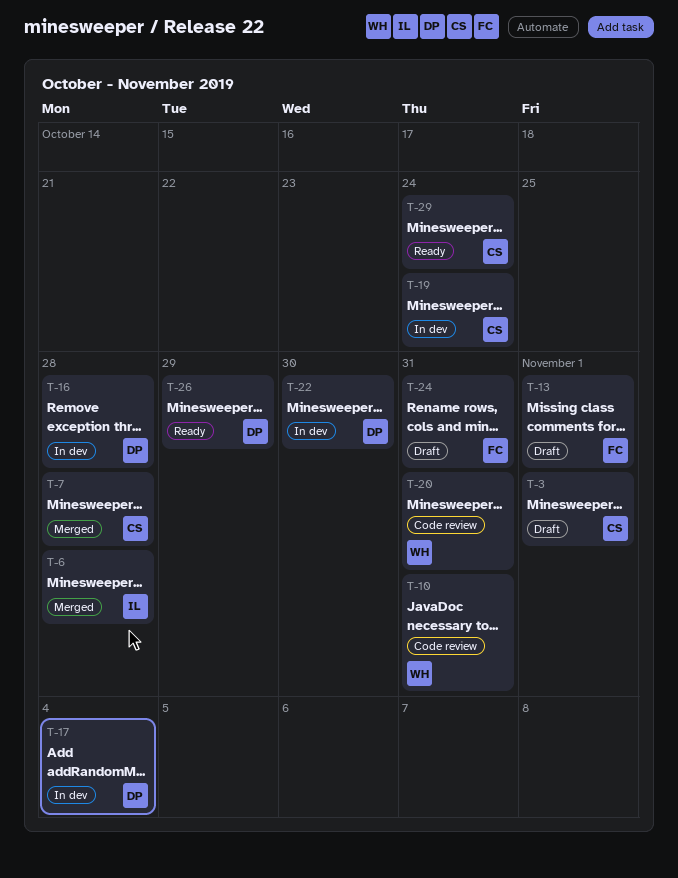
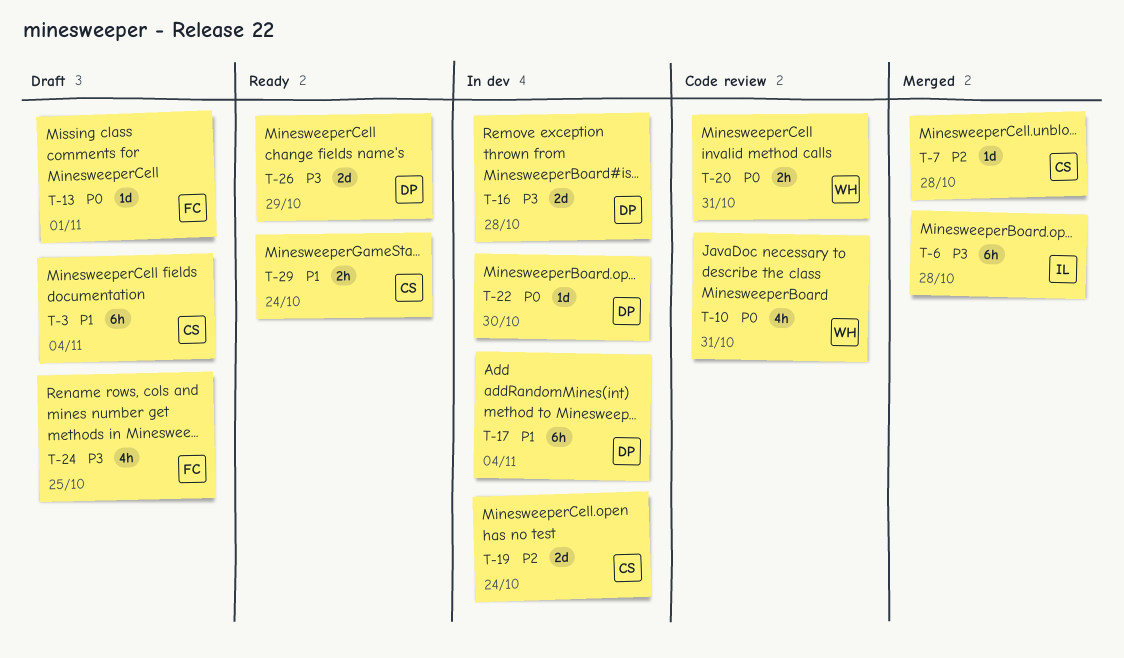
T-3, due: Nov 1 -> Nov 4
T-24, due: Oct 31 -> Oct 25

